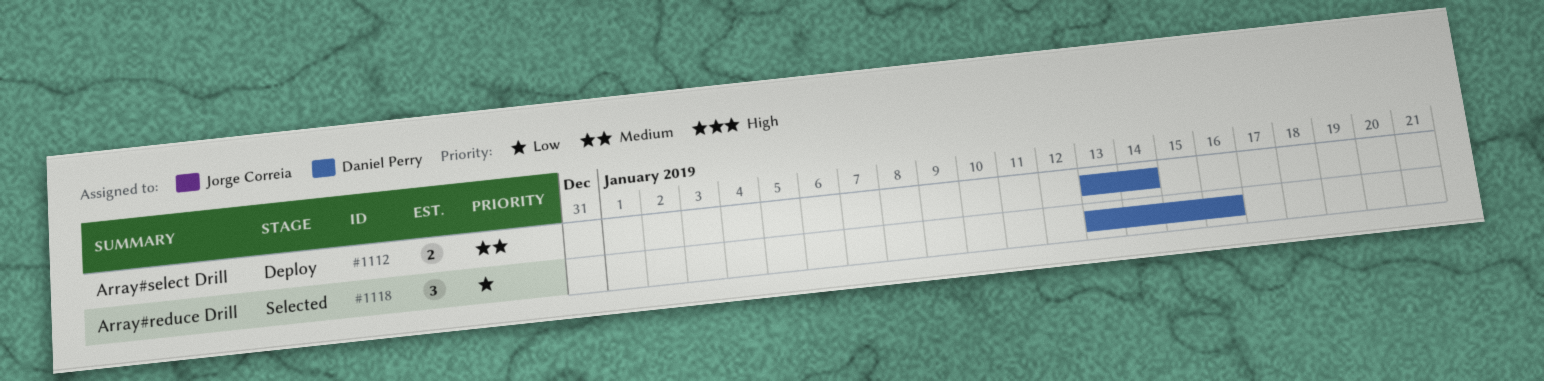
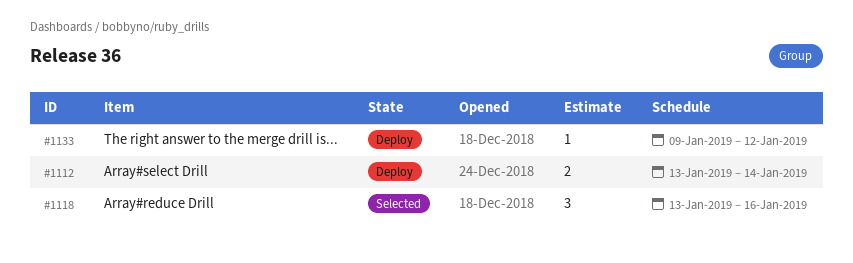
#1133: none -> present

